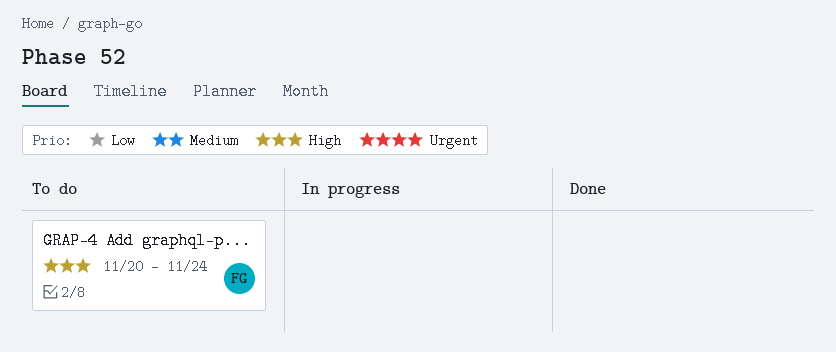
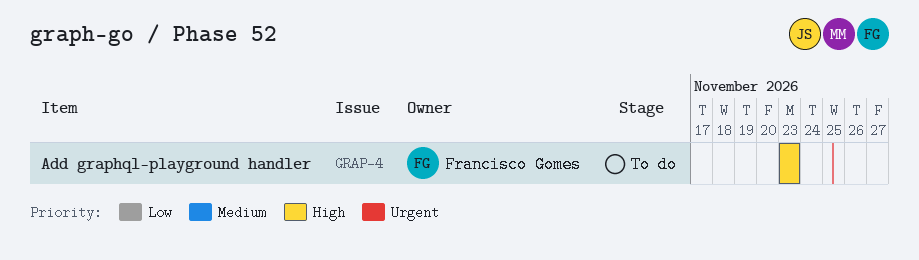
GRAP-4, start: Nov 20 -> Nov 23
GRAP-4, due: Nov 24 -> Nov 23

